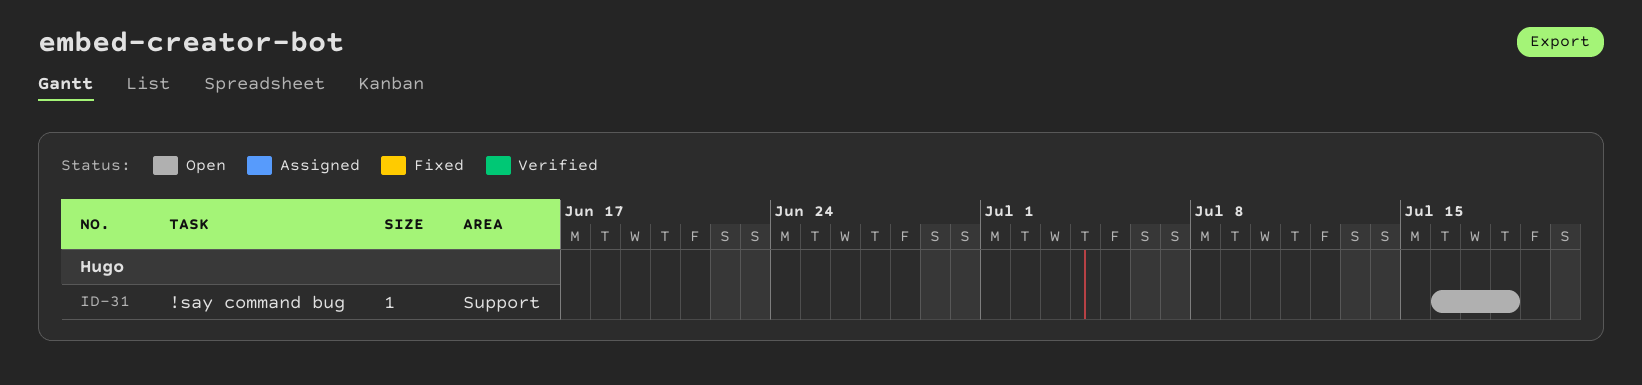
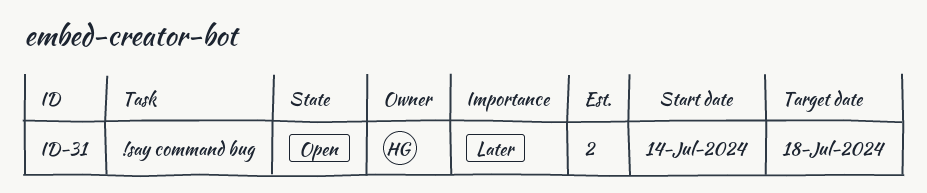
ID-31, estimate: 1 -> 2
ID-31, start: Jul 16 -> Jul 14

